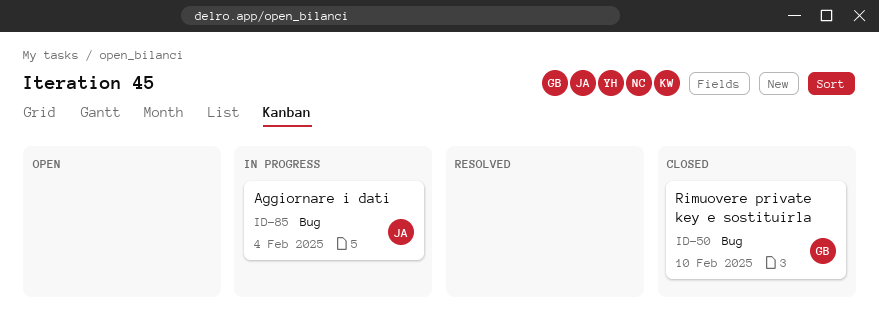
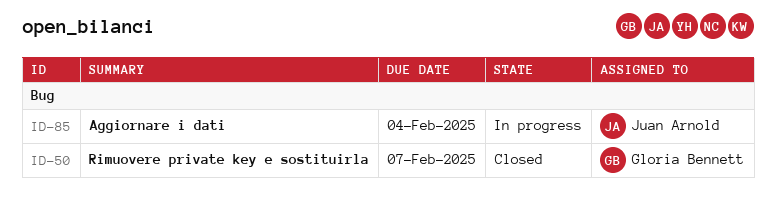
ID-50, due: Feb 10 -> Feb 7

